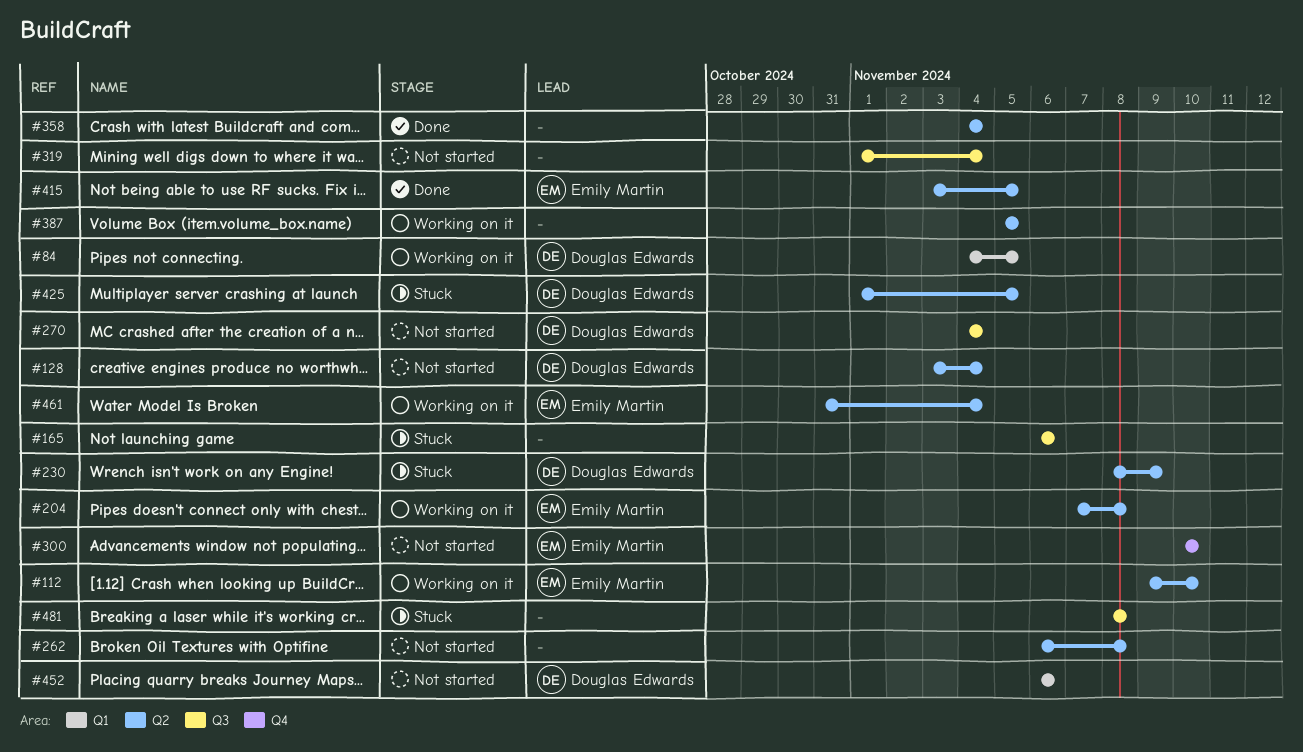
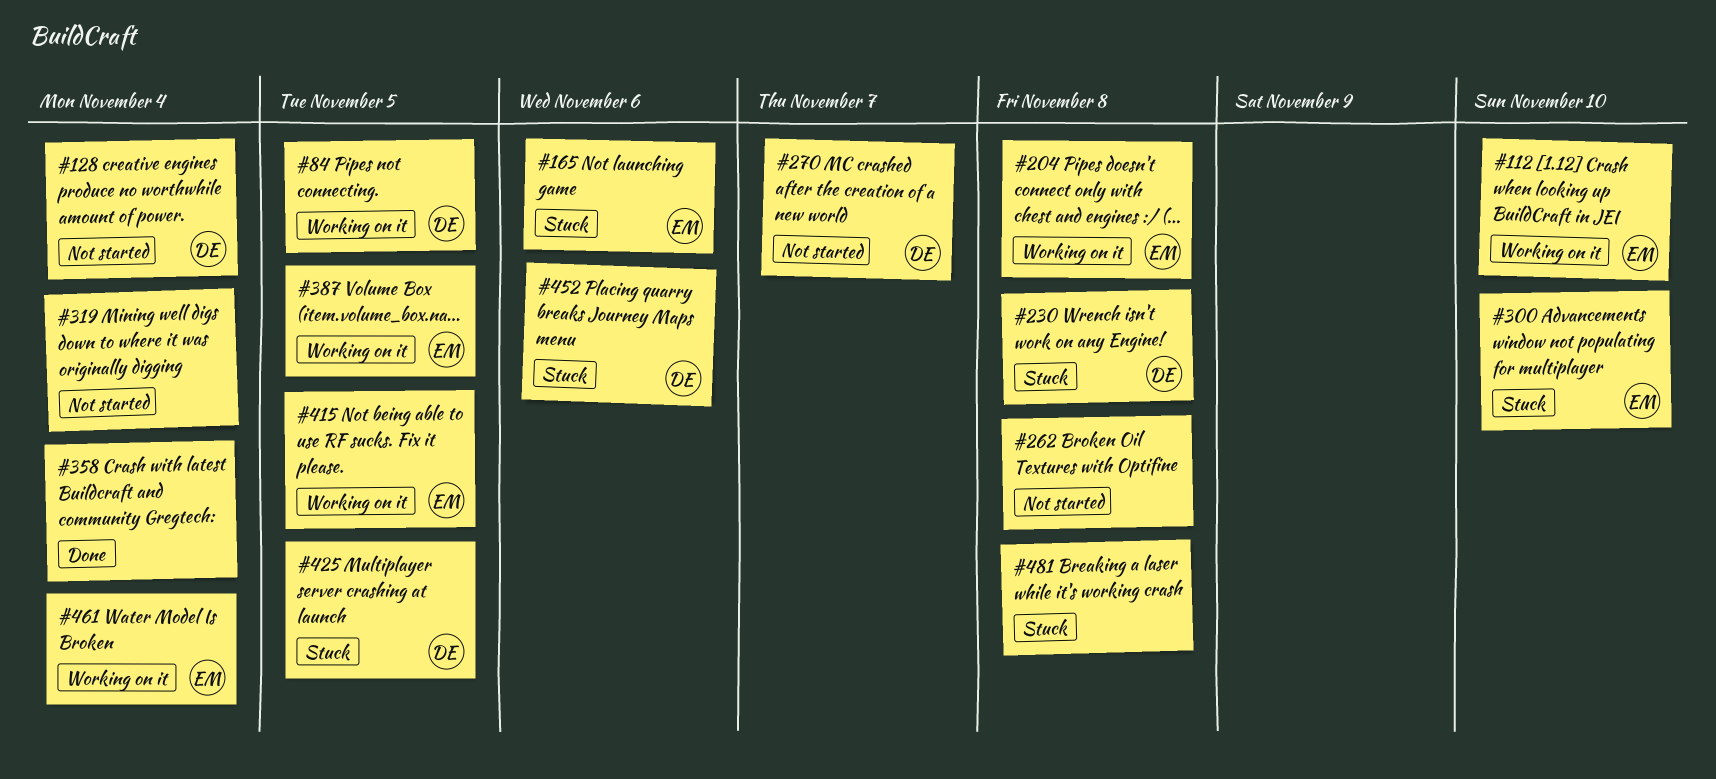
#165, owner: none -> Emily Martin
#230, due: Nov 9 -> Nov 8
#270, due: Nov 4 -> Nov 7
#300, status: Not started -> Stuck
#387, owner: none -> Emily Martin
#415, status: Done -> Working on it
#452, status: Not started -> Stuck

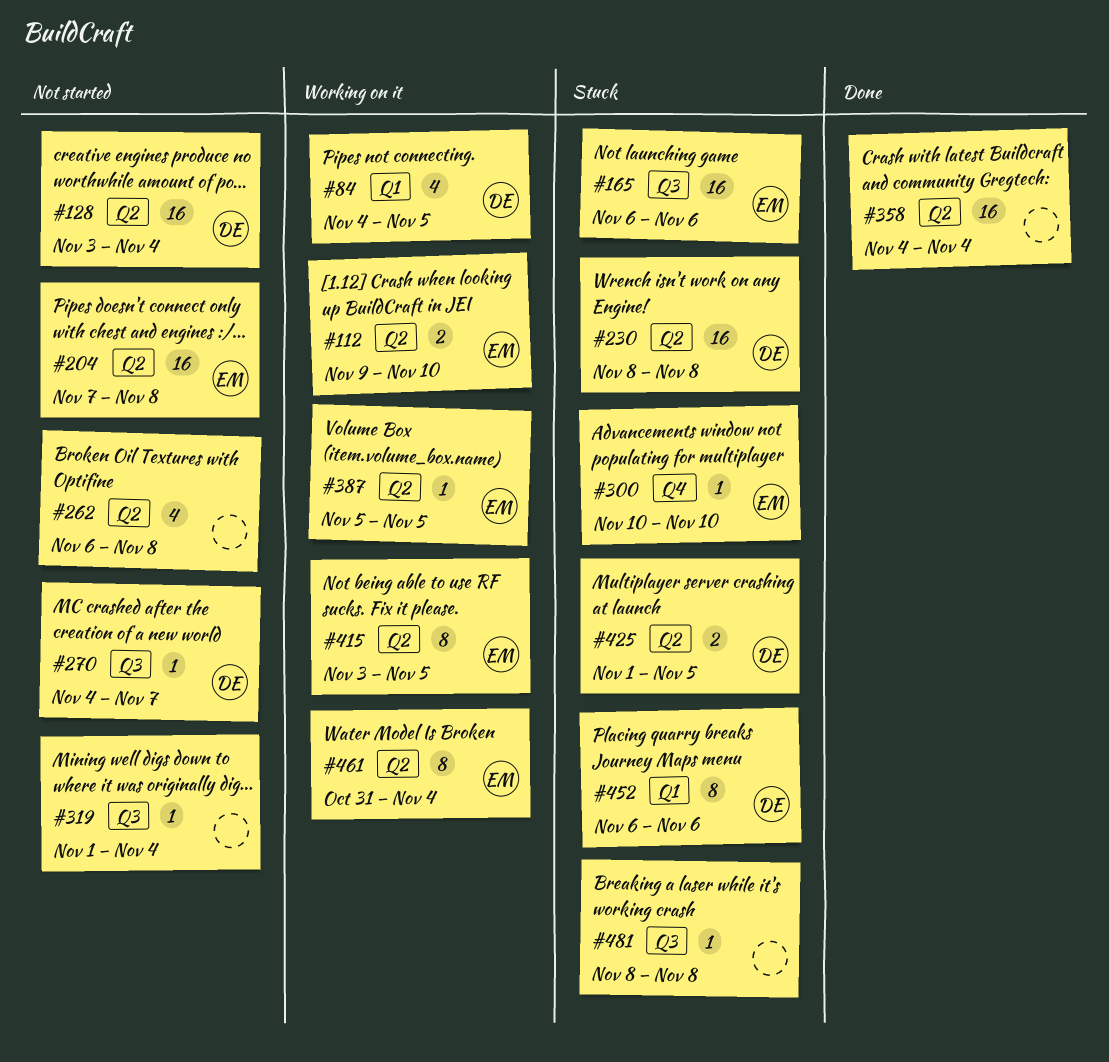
#204, status: Working on it -> Not started

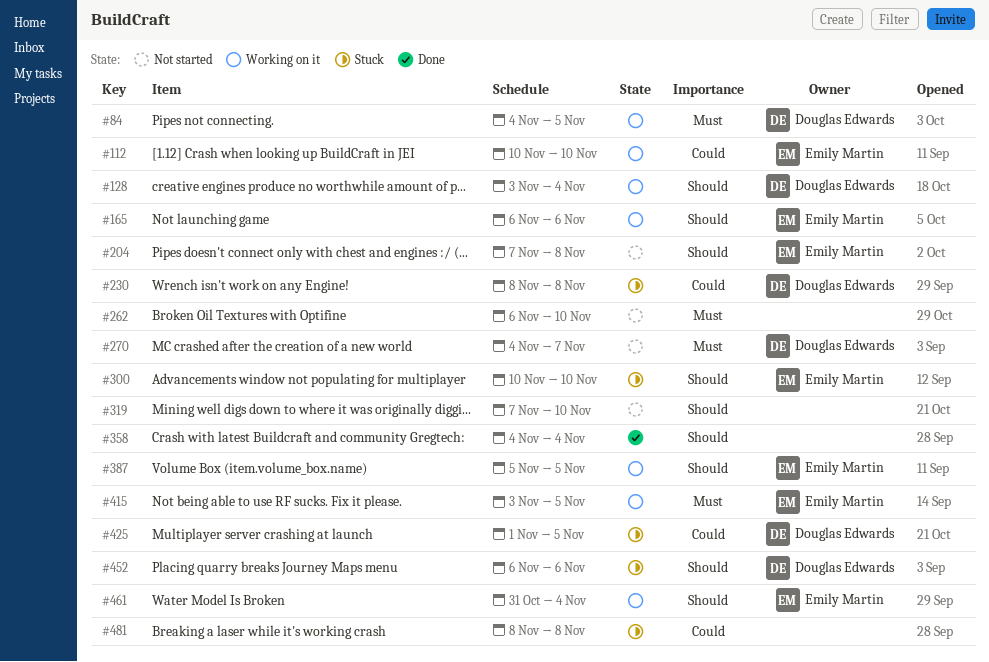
#112, start: Nov 9 -> Nov 10
#128, status: Not started -> Working on it
#165, status: Stuck -> Working on it
#262, due: Nov 8 -> Nov 10
#319, start: Nov 1 -> Nov 7
#319, due: Nov 4 -> Nov 10

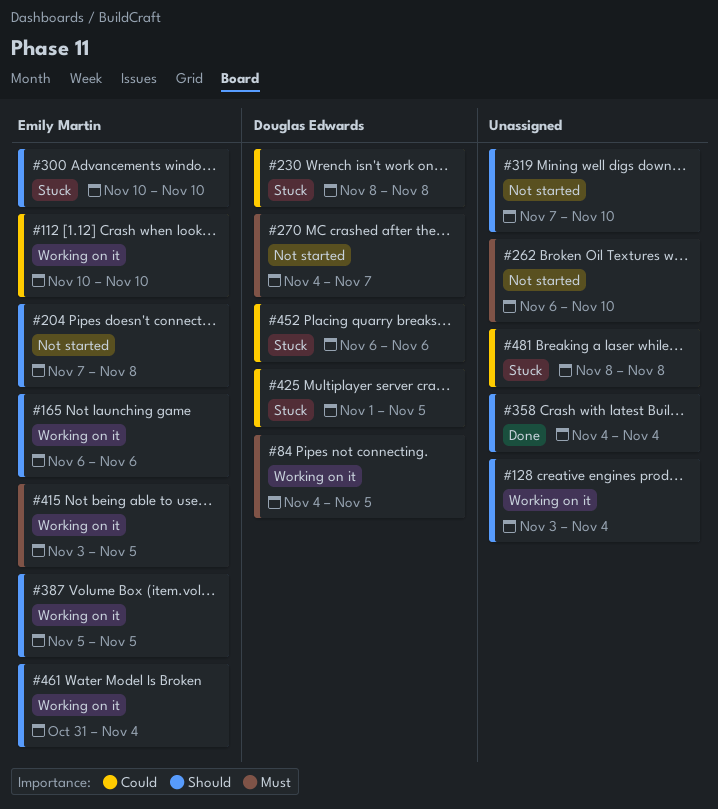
#128, owner: Douglas Edwards -> none
#452, priority: Should -> Could

